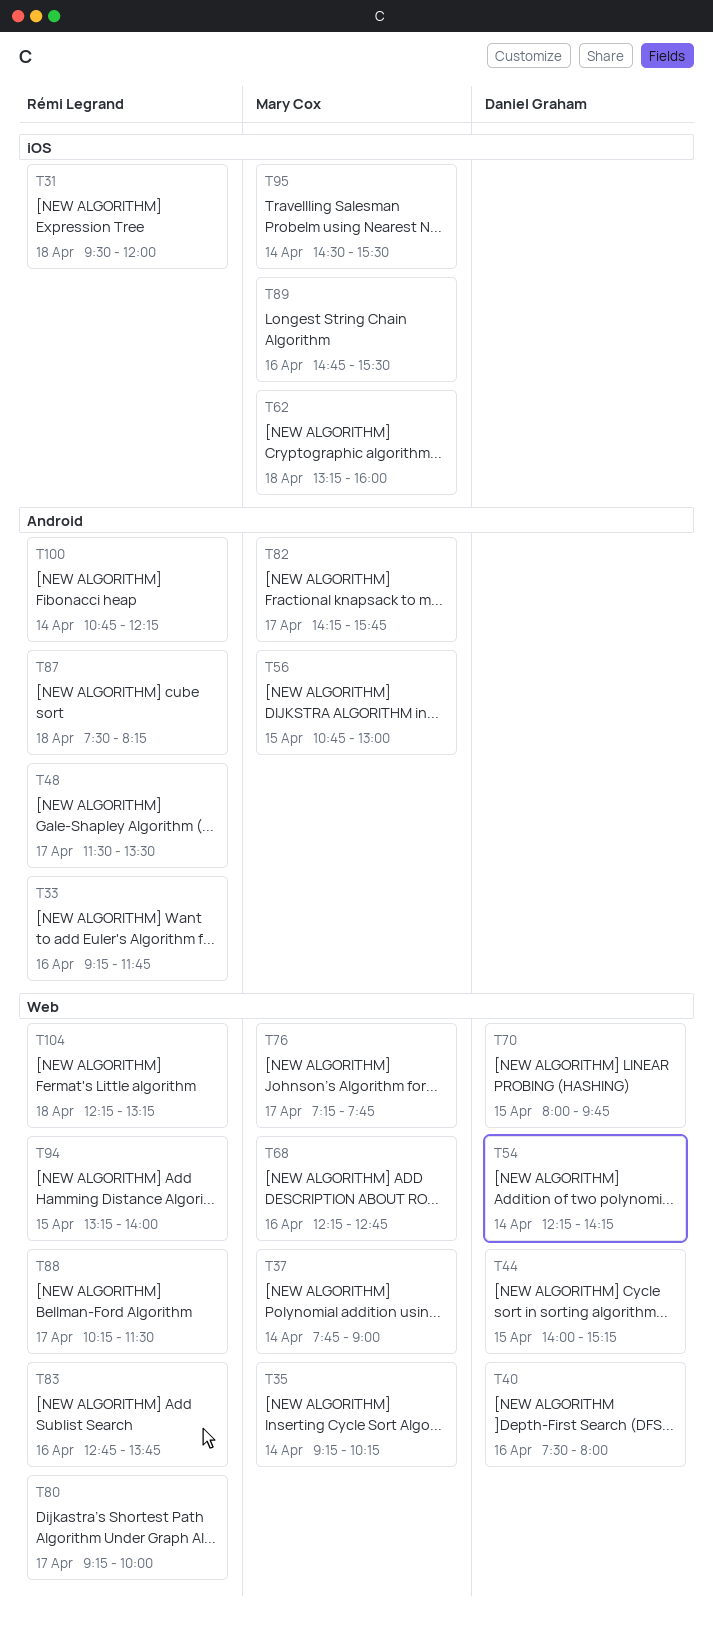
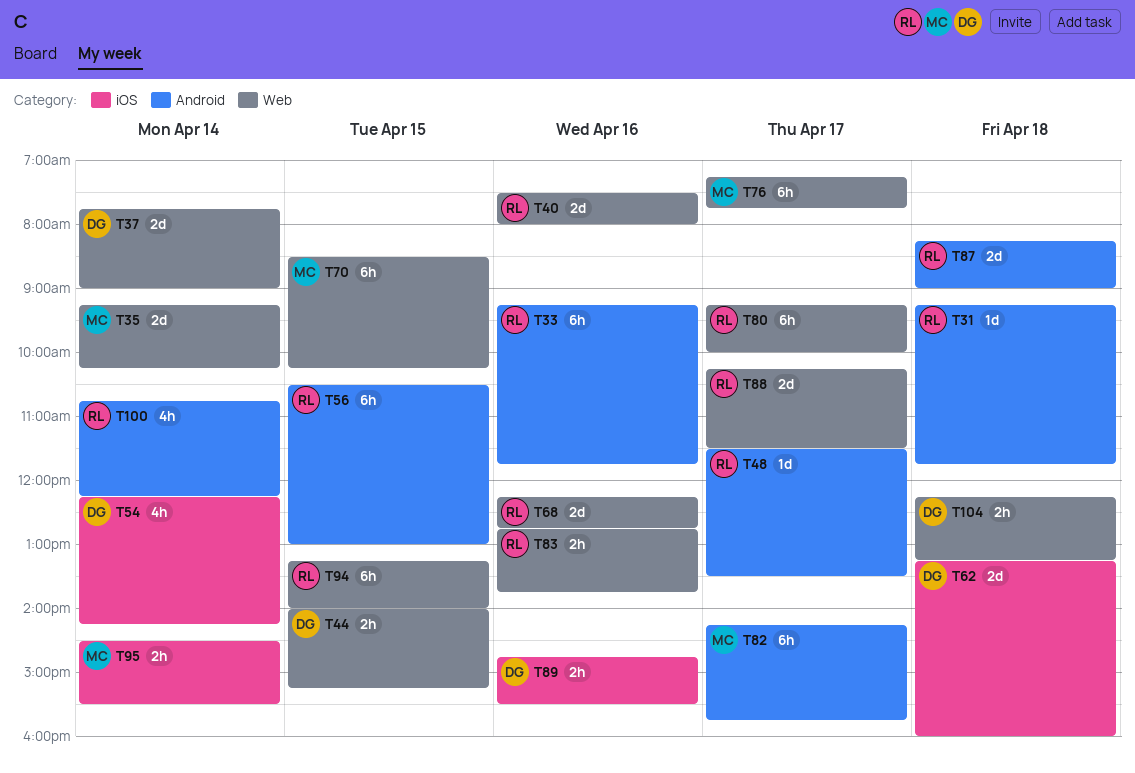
T31, label: iOS -> Android
T31, begins: 09:30 -> 09:15
T31, ends: 12:00 -> 11:45
T37, owner: Mary Cox -> Daniel Graham
T40, owner: Daniel Graham -> Rémi Legrand
T54, label: Web -> iOS
T56, owner: Mary Cox -> Rémi Legrand
T56, begins: 10:45 -> 10:30
T62, owner: Mary Cox -> Daniel Graham
T68, owner: Mary Cox -> Rémi Legrand
T70, owner: Daniel Graham -> Mary Cox
T70, begins: 08:00 -> 08:30
T70, ends: 09:45 -> 10:15
T87, begins: 07:30 -> 08:15
T87, ends: 08:15 -> 09:00
T89, owner: Mary Cox -> Daniel Graham
T104, owner: Rémi Legrand -> Daniel Graham

